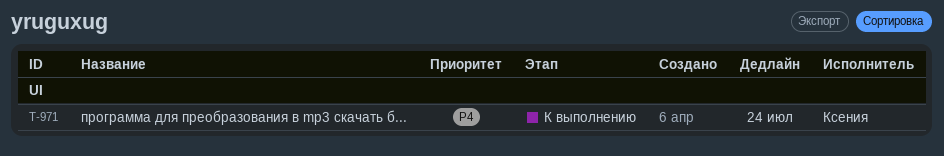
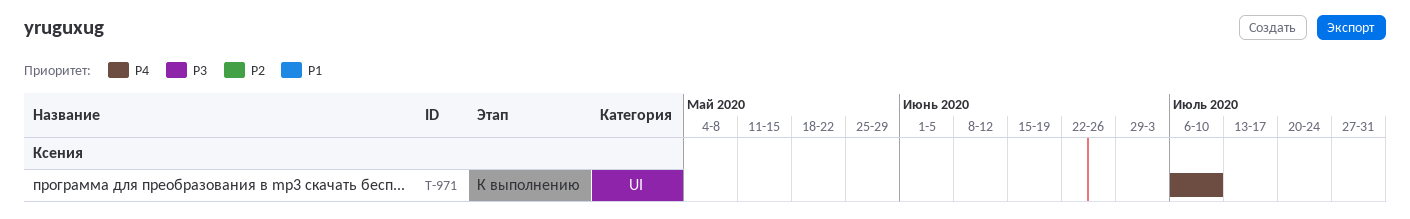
T-971, due: Jul 24 -> Jul 10

